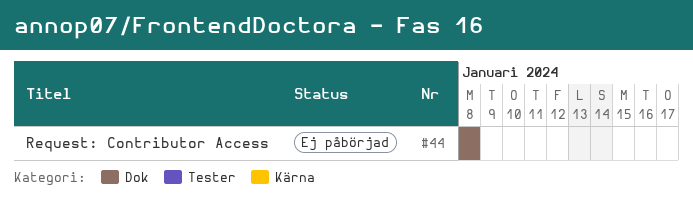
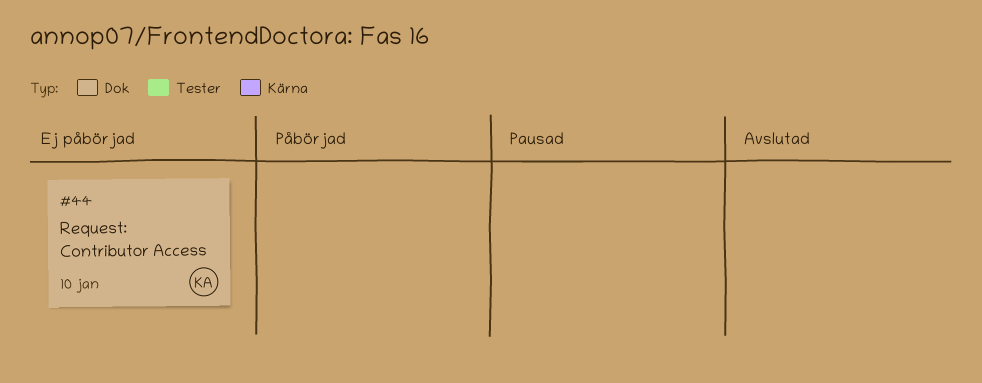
#44, due: Jan 8 -> Jan 10

